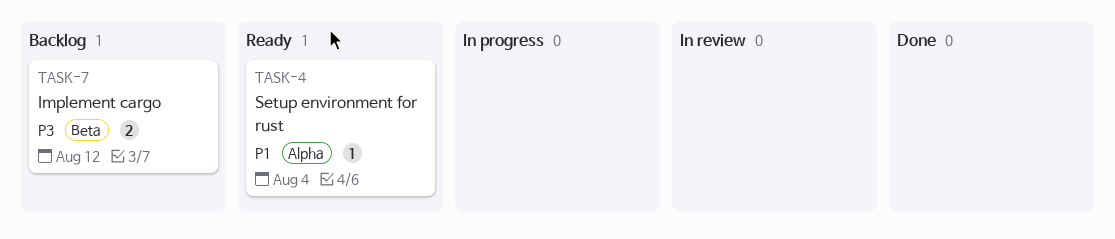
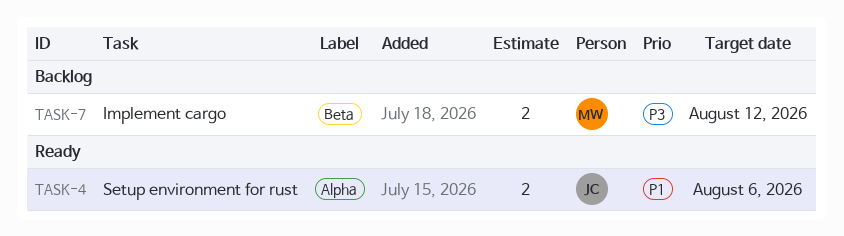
TASK-4, estimate: 1 -> 2
TASK-4, due: Aug 4 -> Aug 6

